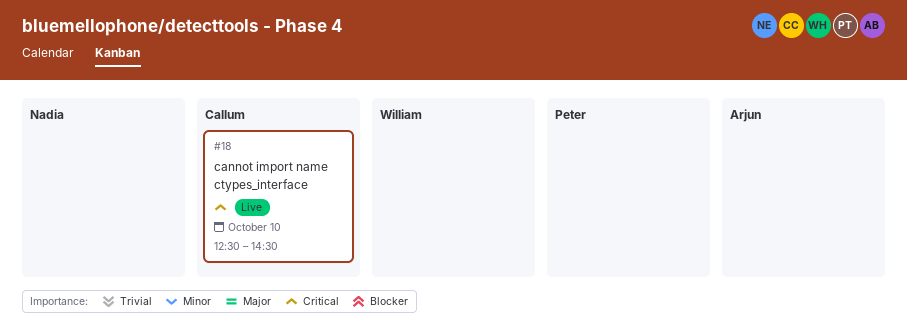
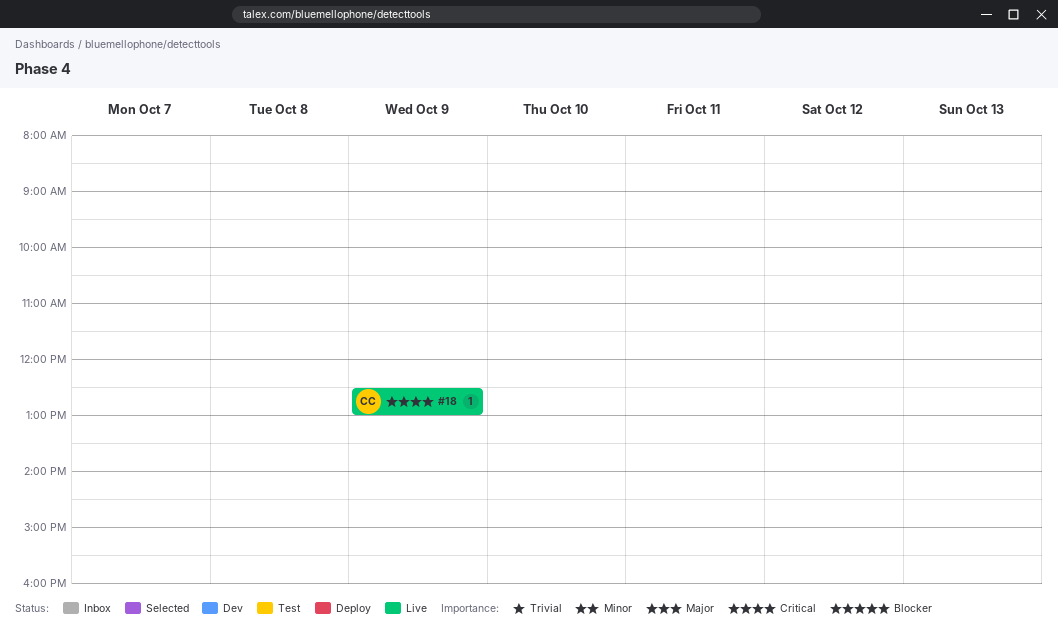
#18, day: Oct 10 -> Oct 9
#18, ends: 14:30 -> 13:00

